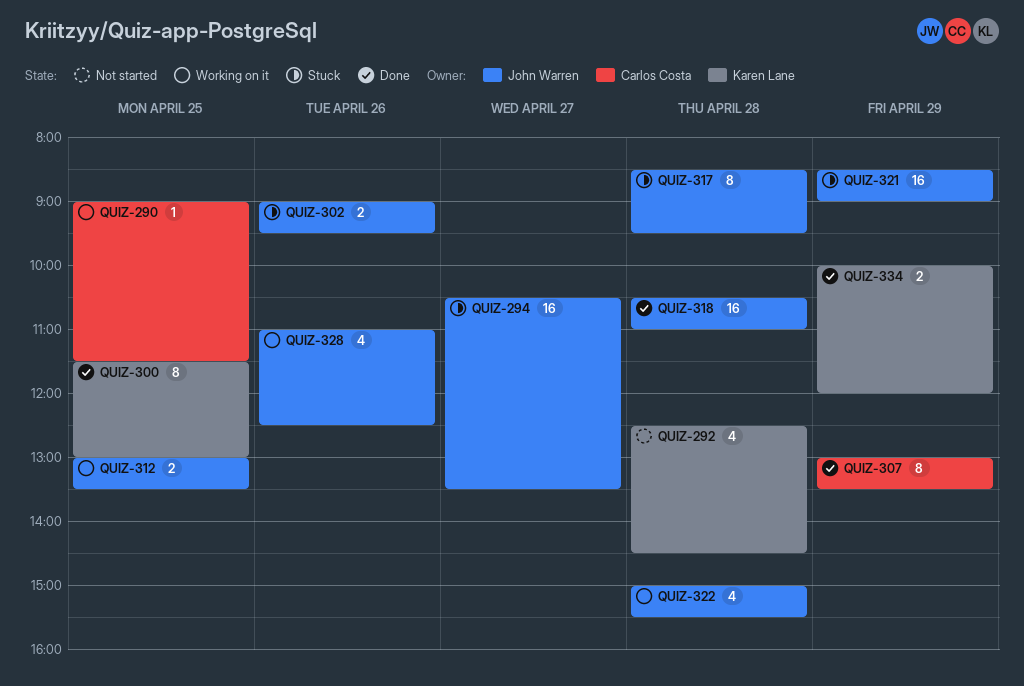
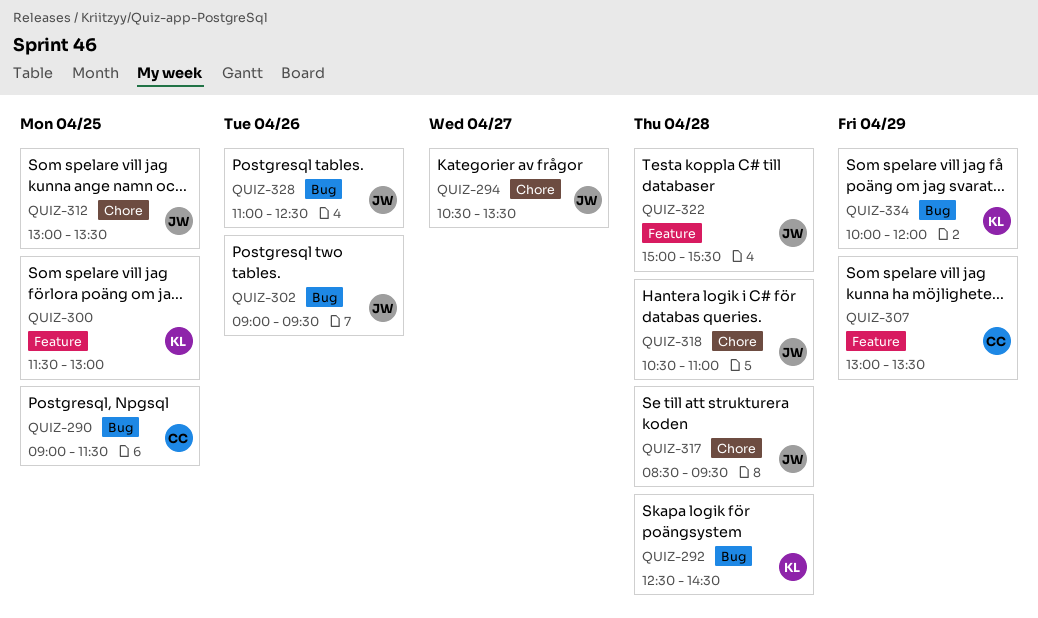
QUIZ-321: present -> none

